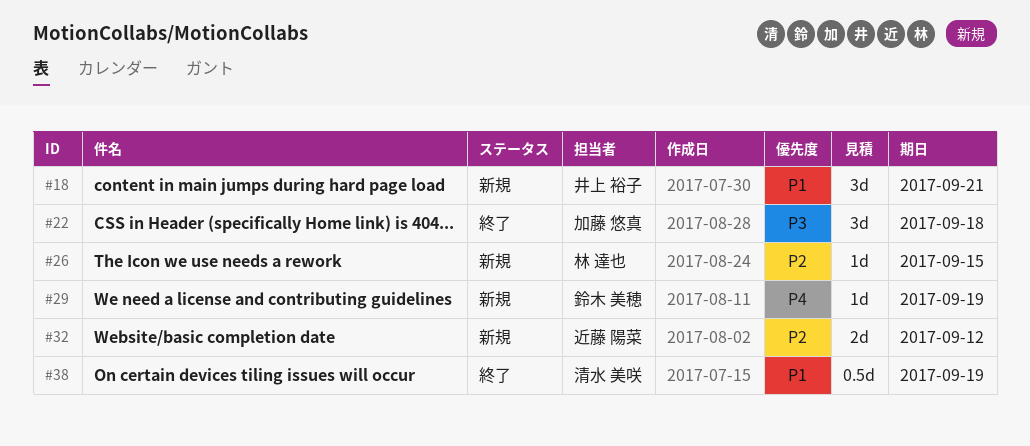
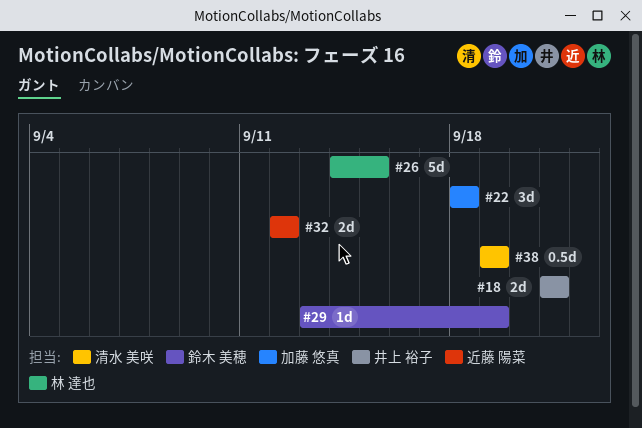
#18, estimate: 3d -> 2d
#26, estimate: 1d -> 5d

